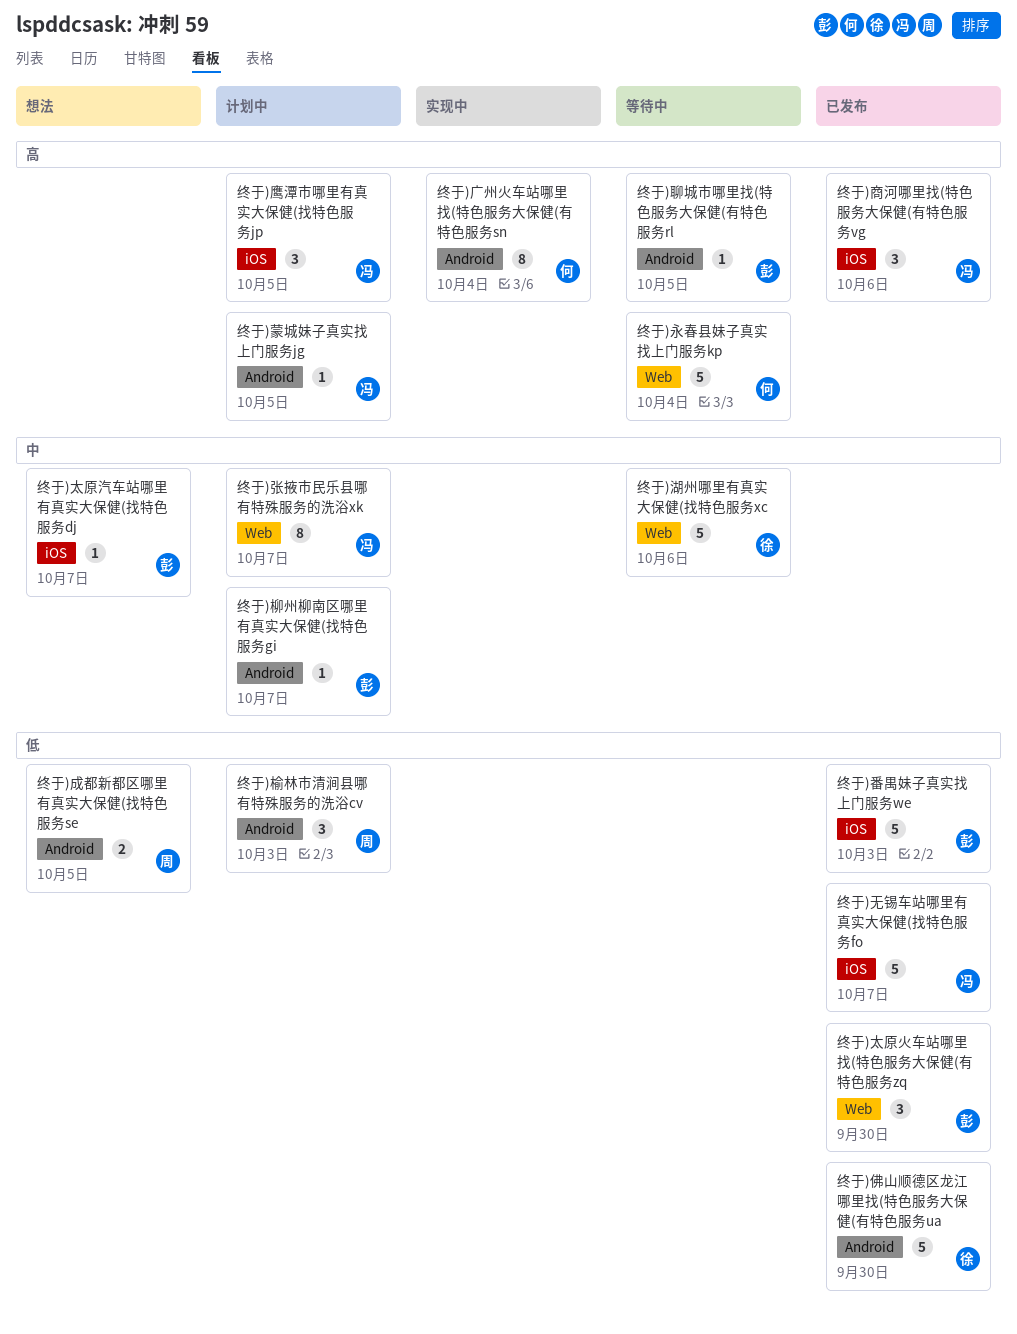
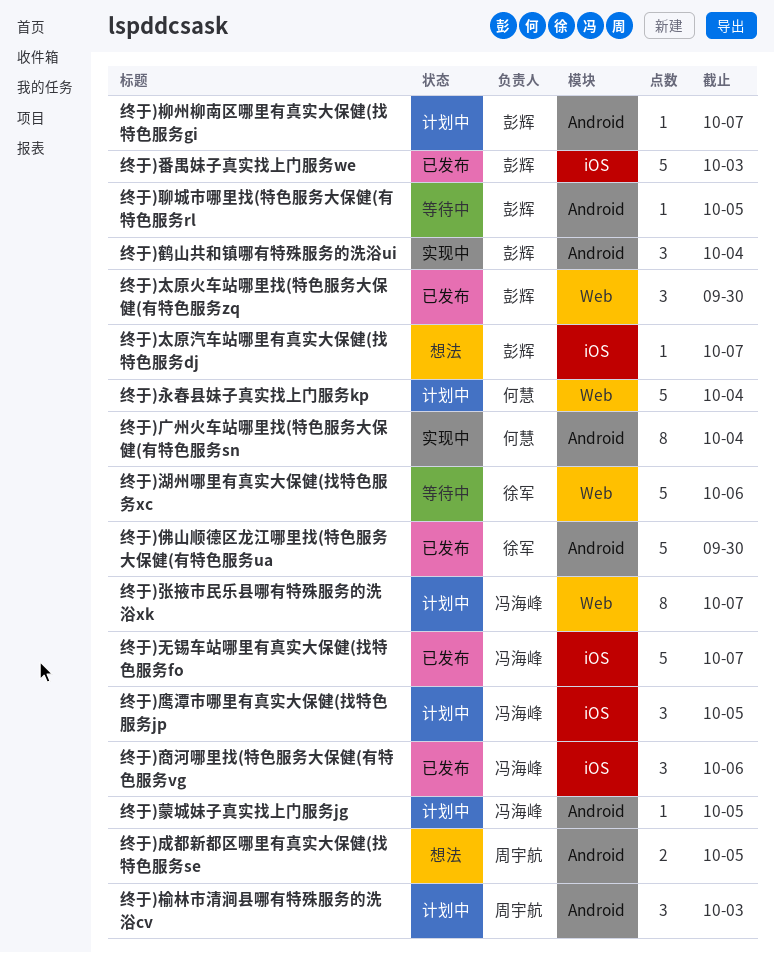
终于)永春县妹子真实找上门服务kp, status: 等待中 -> 计划中
终于)鹤山共和镇哪有特殊服务的洗浴ui: none -> present

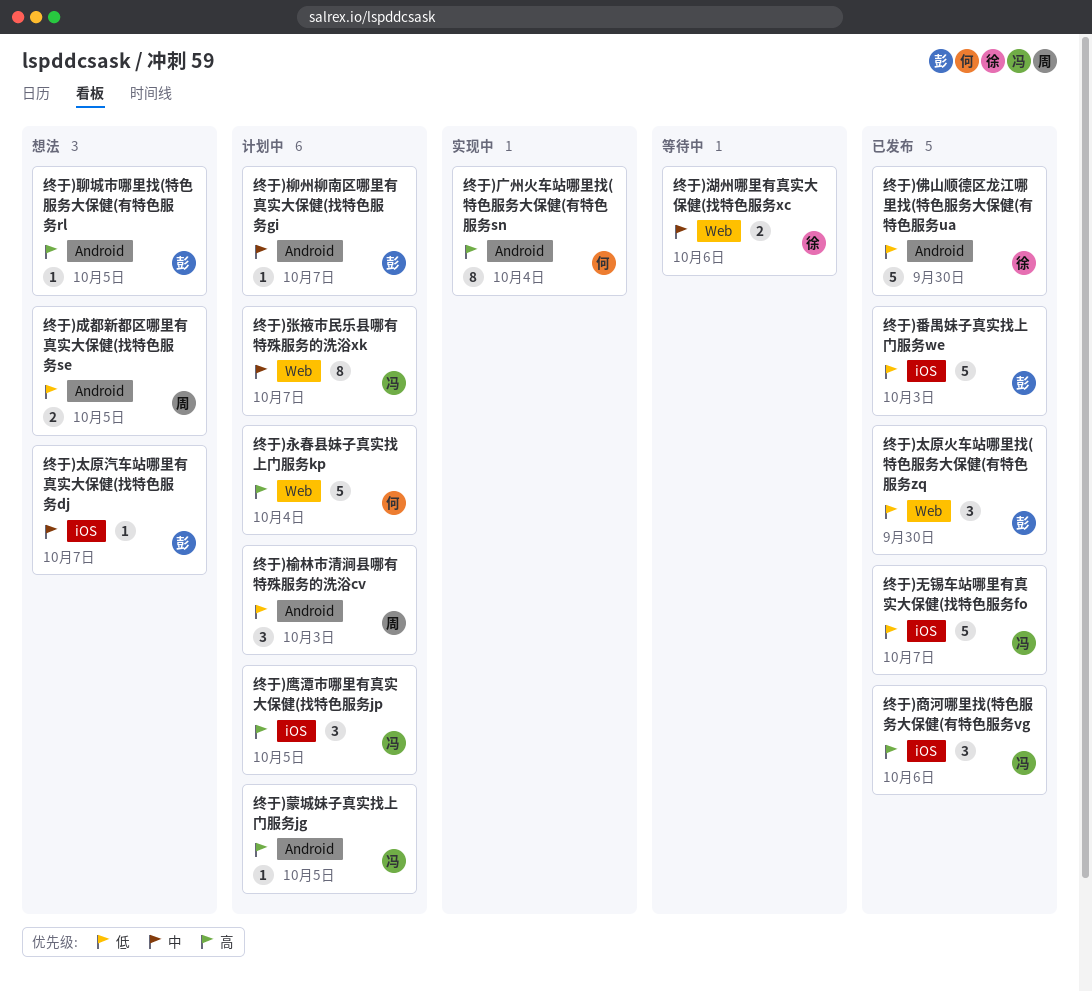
终于)湖州哪里有真实大保健(找特色服务xc, estimate: 5 -> 2
终于)聊城市哪里找(特色服务大保健(有特色服务rl, status: 等待中 -> 想法
终于)鹤山共和镇哪有特殊服务的洗浴ui: present -> none

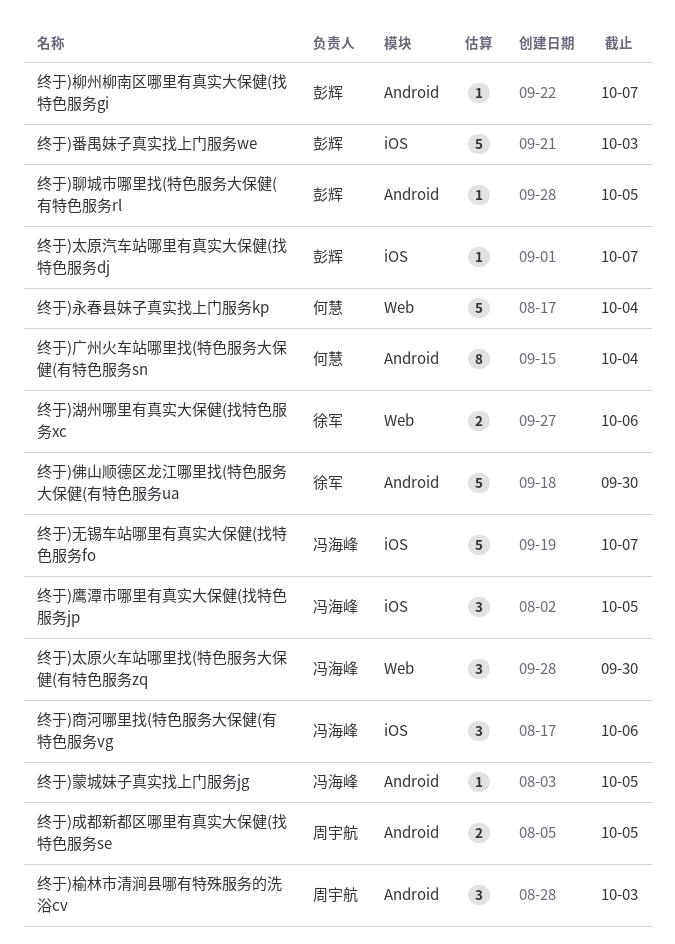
终于)太原火车站哪里找(特色服务大保健(有特色服务zq, owner: 彭辉 -> 冯海峰
终于)张掖市民乐县哪有特殊服务的洗浴xk: present -> none

